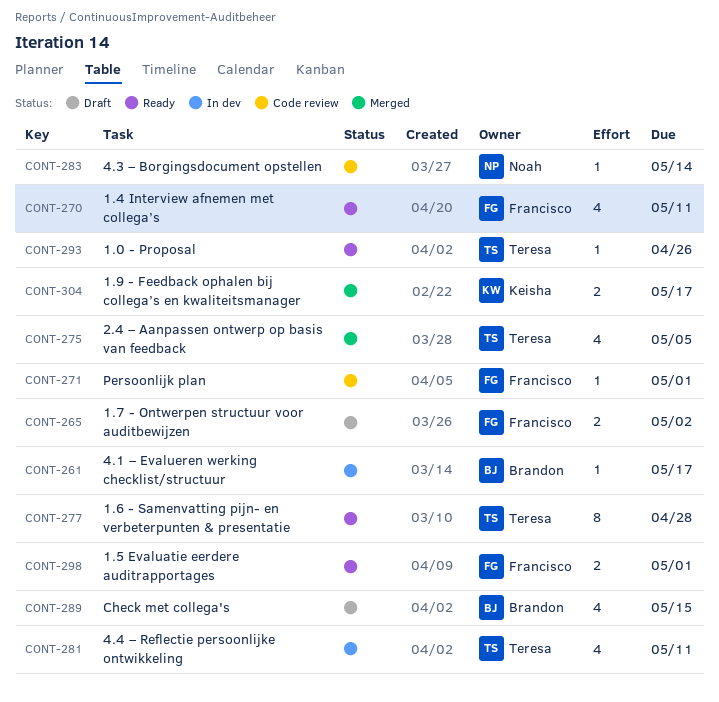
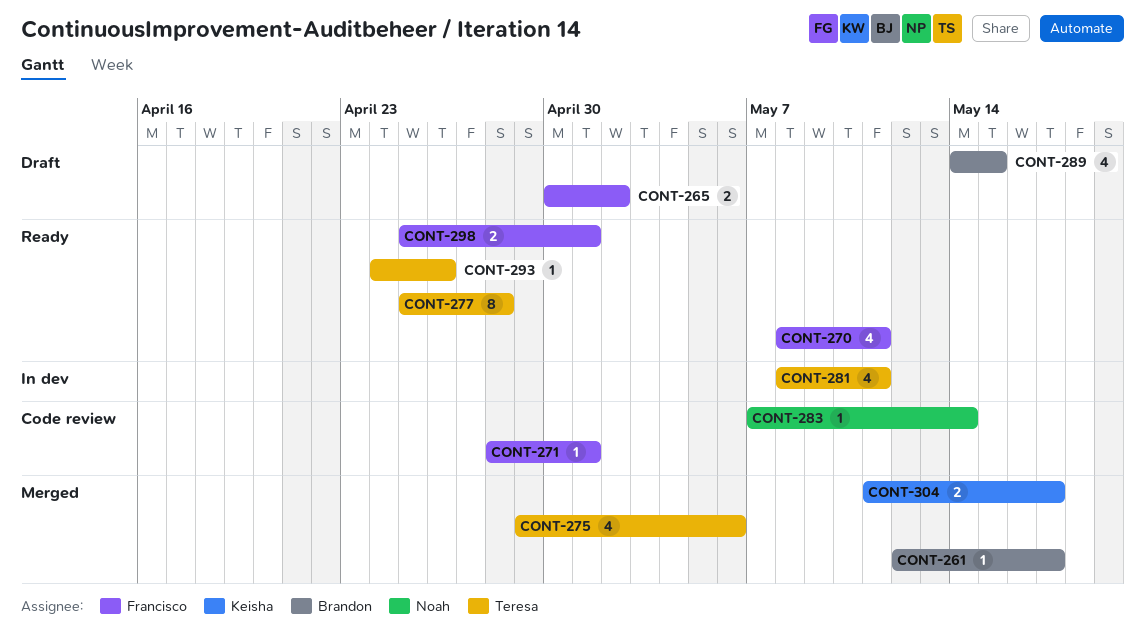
CONT-261, status: In dev -> Merged
CONT-275, due: May 5 -> May 6

